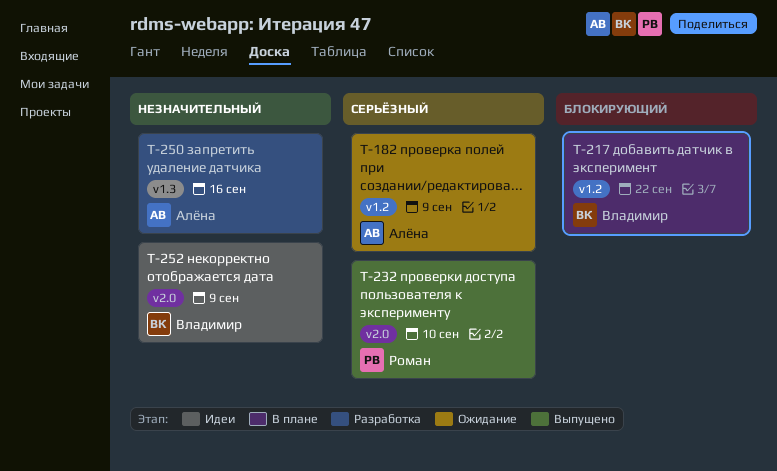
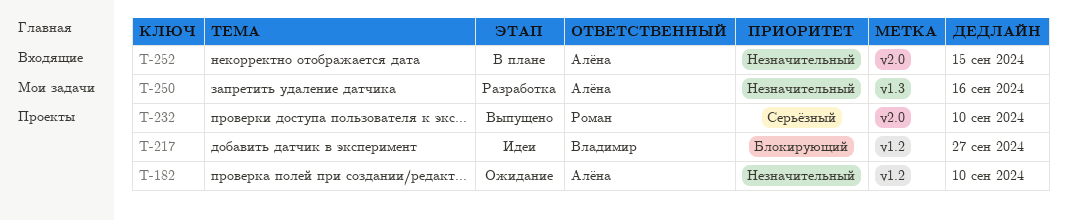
T-182, priority: Серьёзный -> Незначительный
T-182, due: Sep 9 -> Sep 10
T-217, status: В плане -> Идеи
T-217, due: Sep 22 -> Sep 27
T-252, status: Идеи -> В плане
T-252, owner: Владимир -> Алёна
T-252, due: Sep 9 -> Sep 15

